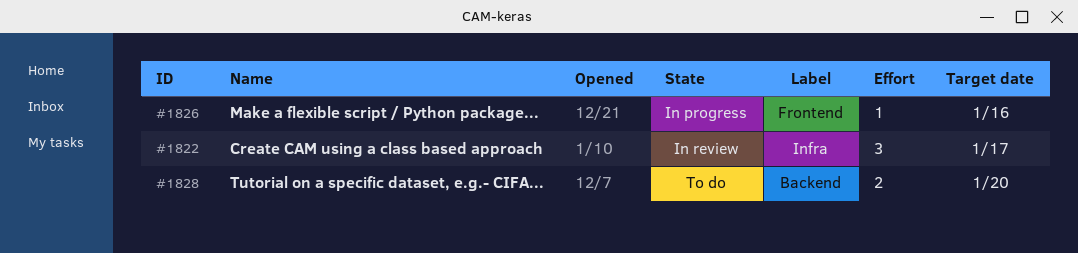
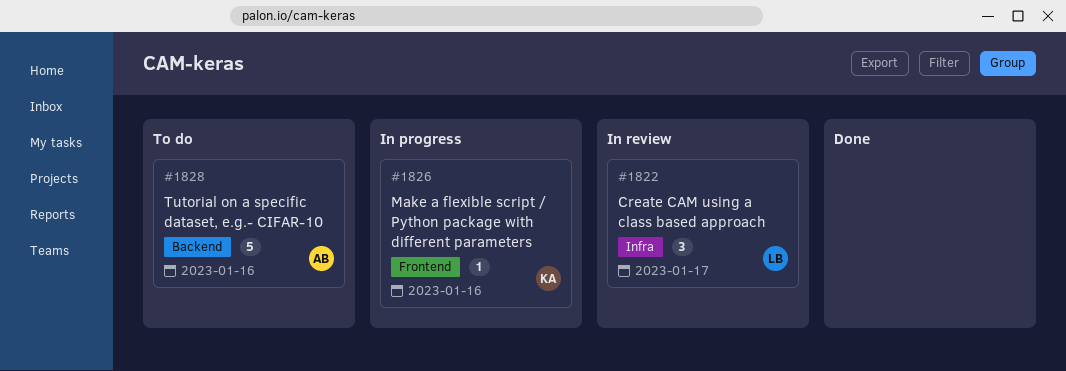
#1828, estimate: 2 -> 5
#1828, due: Jan 20 -> Jan 16

